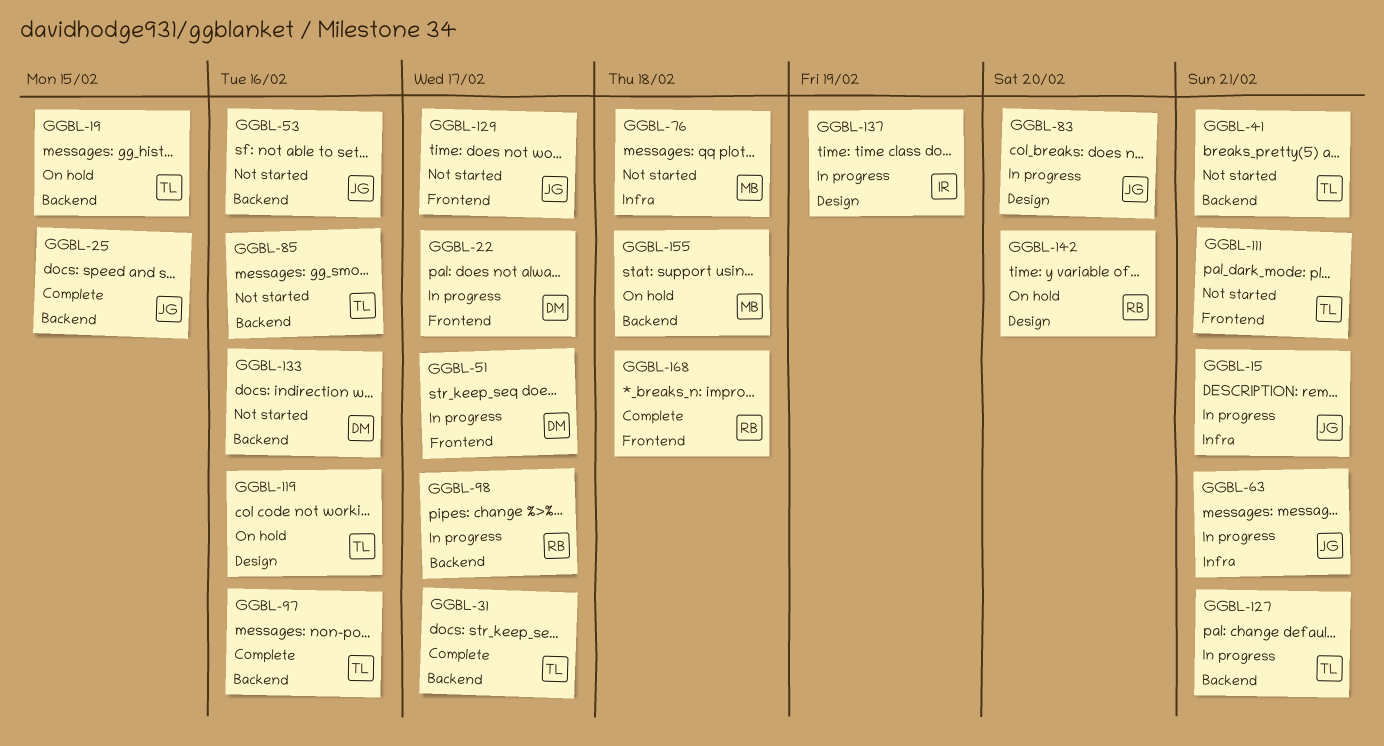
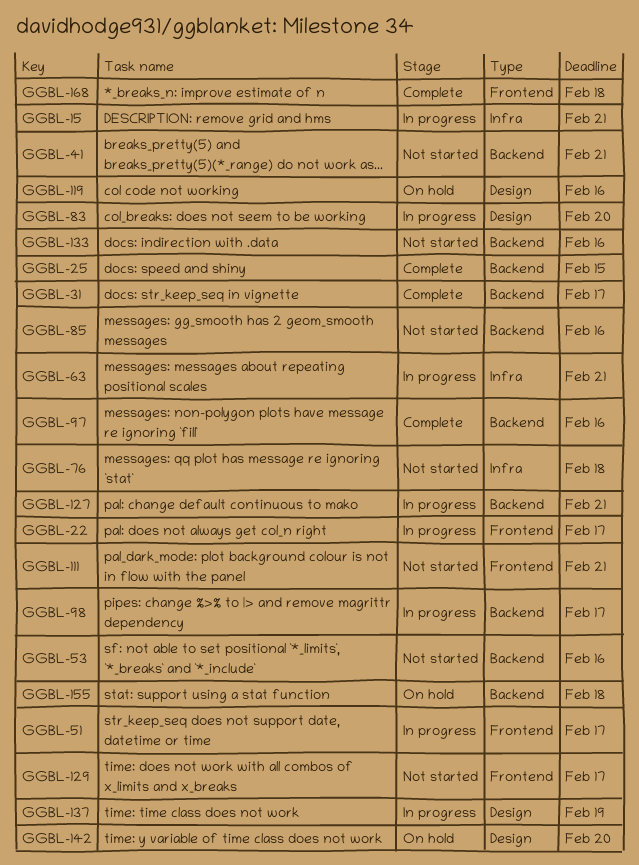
GGBL-19: present -> none

